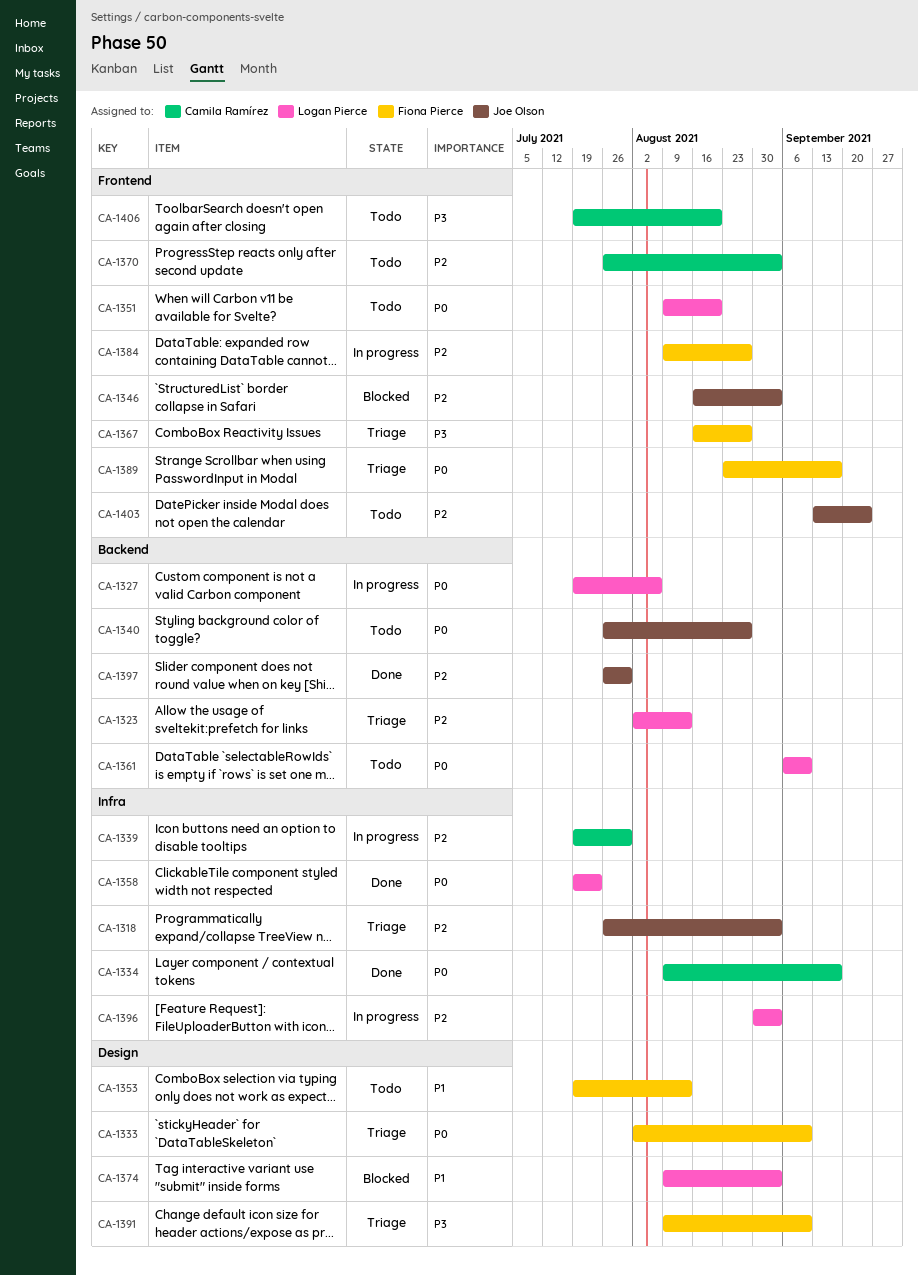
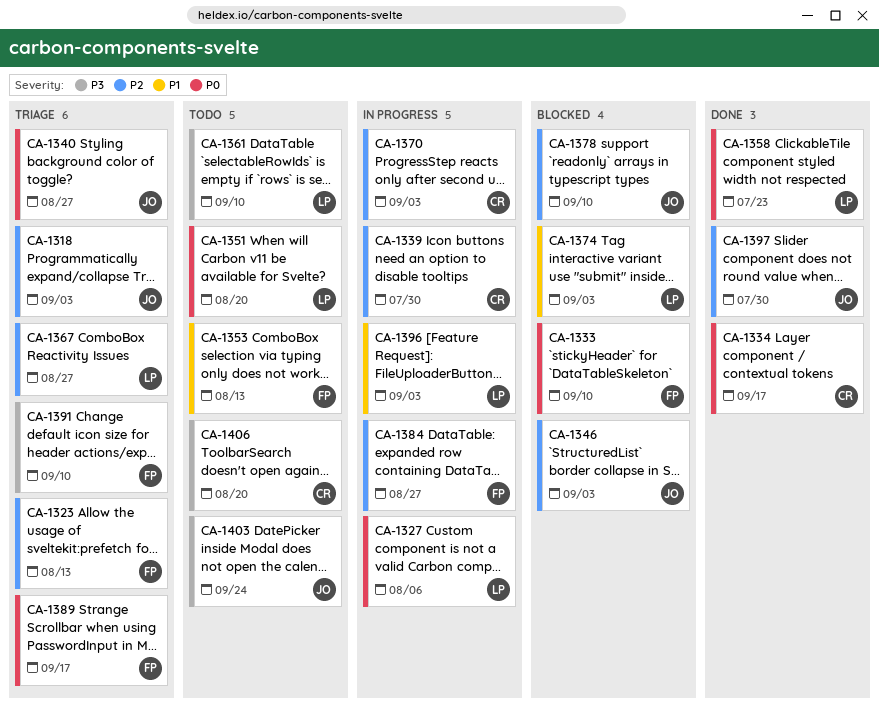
CA-1323, owner: Logan Pierce -> Fiona Pierce
CA-1333, status: Triage -> Blocked
CA-1340, status: Todo -> Triage
CA-1361, priority: P0 -> P3
CA-1367, owner: Fiona Pierce -> Logan Pierce
CA-1367, priority: P3 -> P2
CA-1370, status: Todo -> In progress
CA-1378: none -> present
CA-1396, priority: P2 -> P1
CA-1403, priority: P2 -> P3

